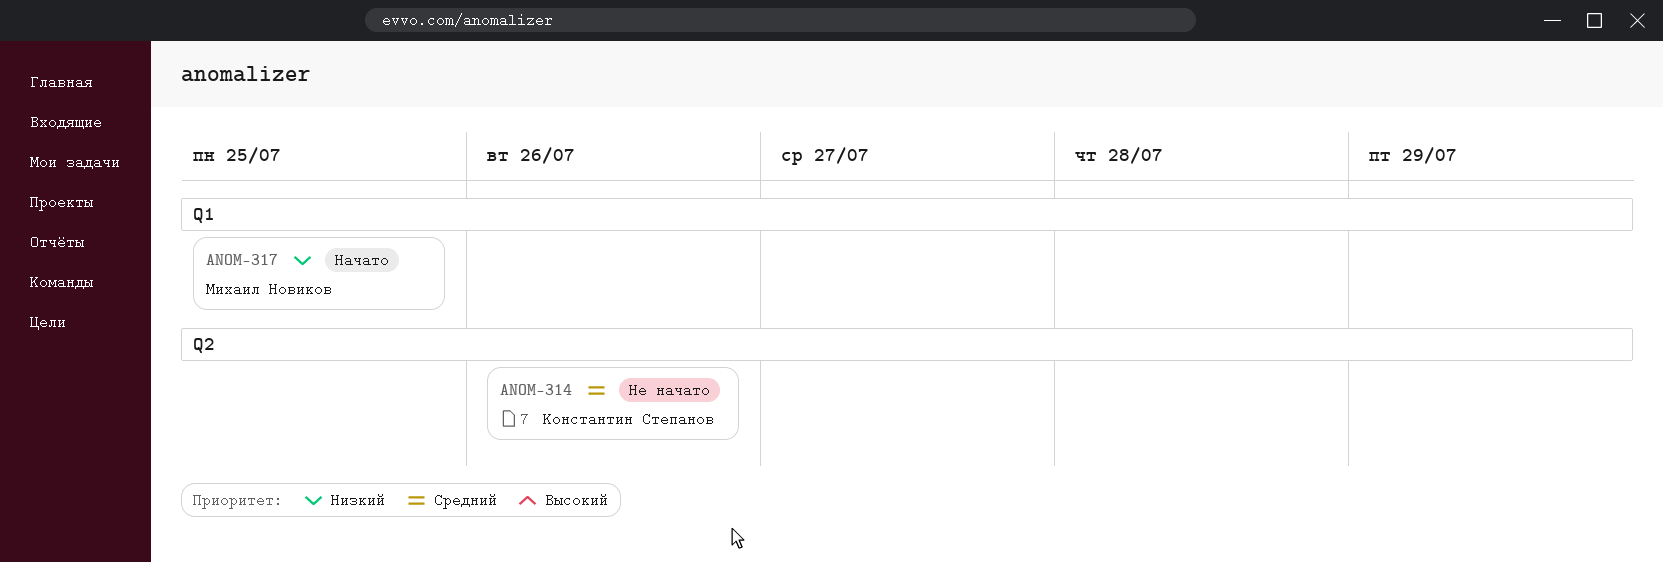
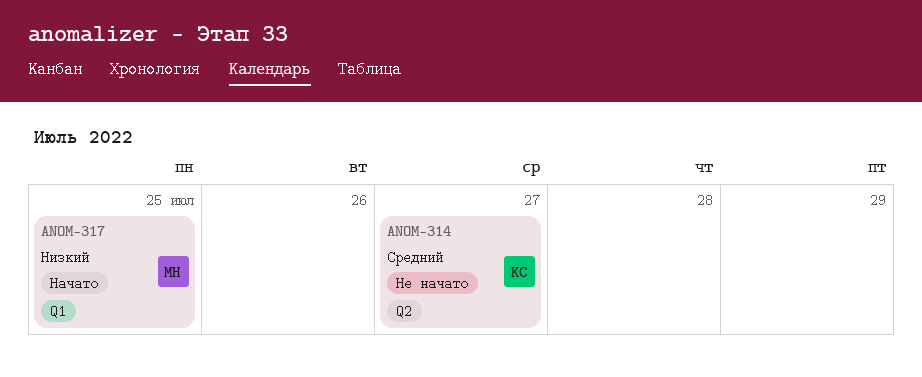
ANOM-314, due: Jul 26 -> Jul 27

